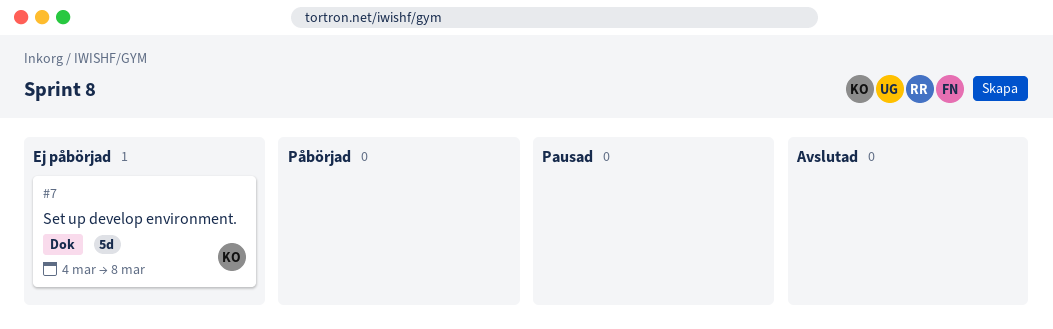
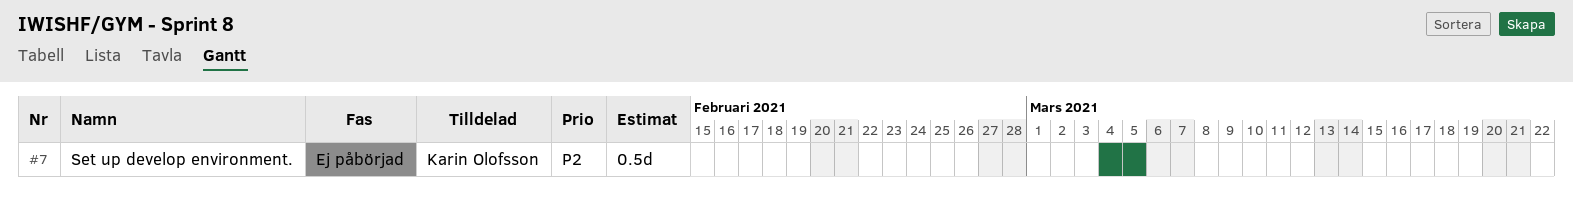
#7, estimate: 5d -> 0.5d
#7, due: Mar 8 -> Mar 5

